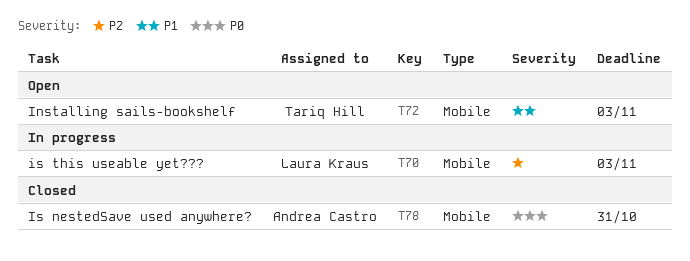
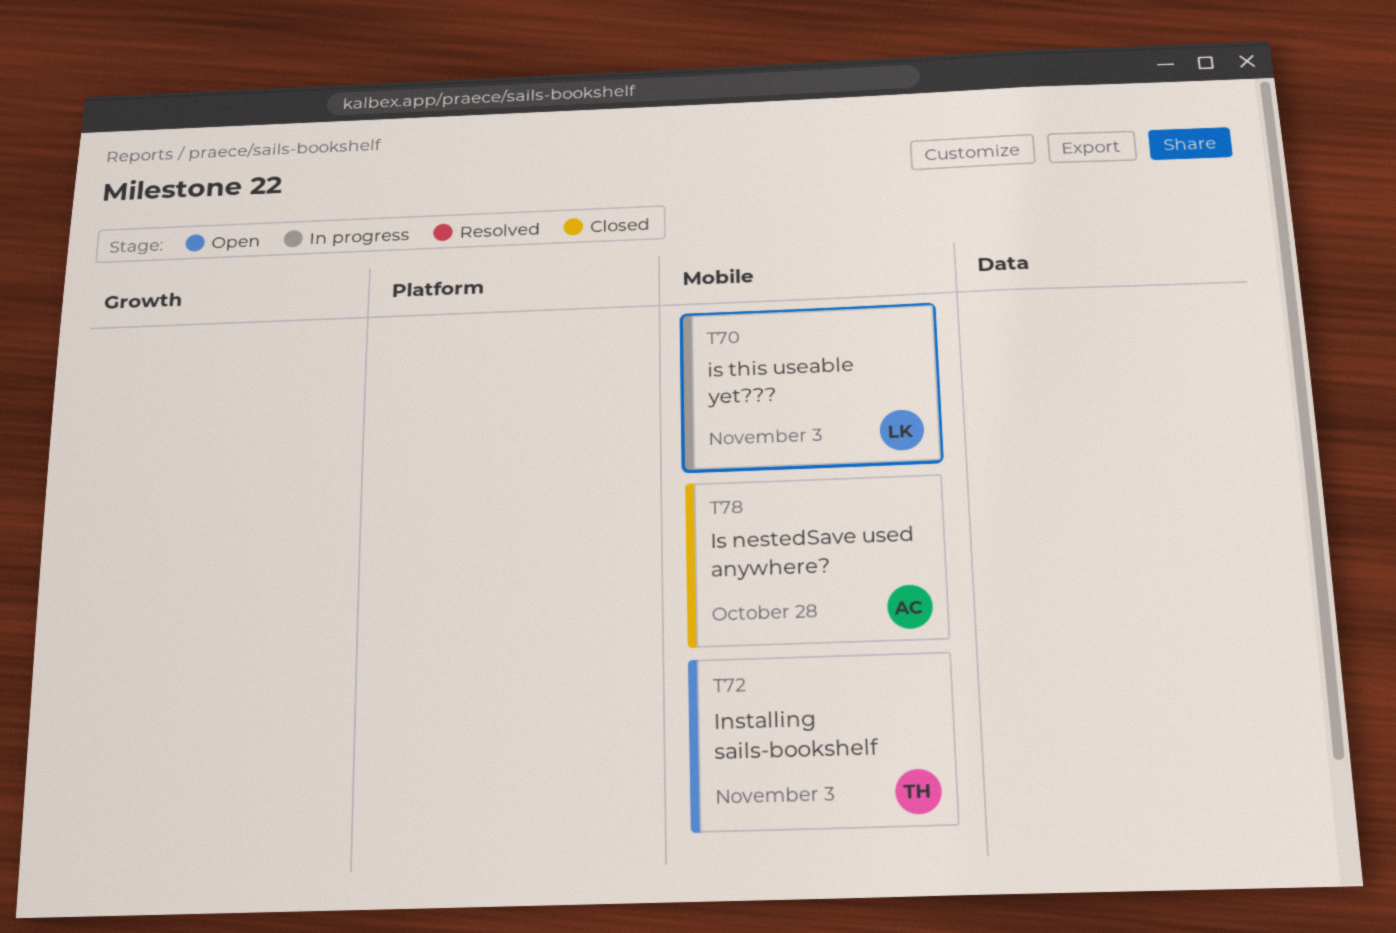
T78, due: Oct 31 -> Oct 28

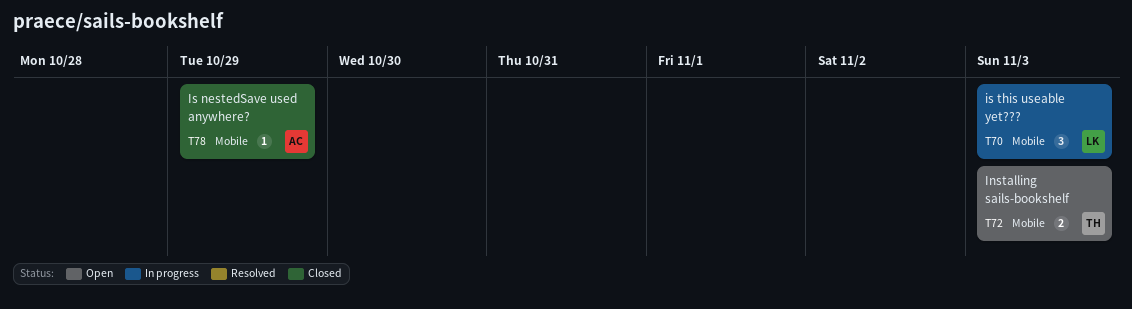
T78, due: Oct 28 -> Oct 29

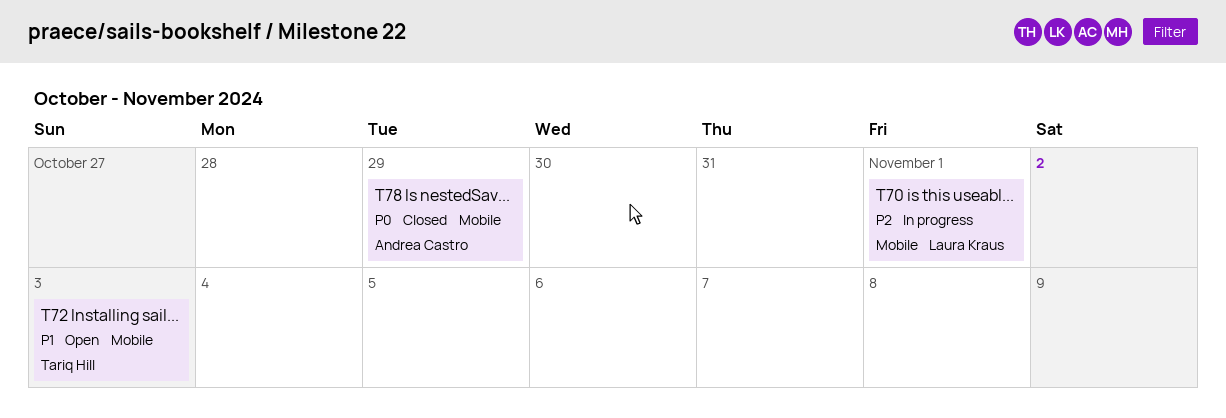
T70, due: Nov 3 -> Nov 1

